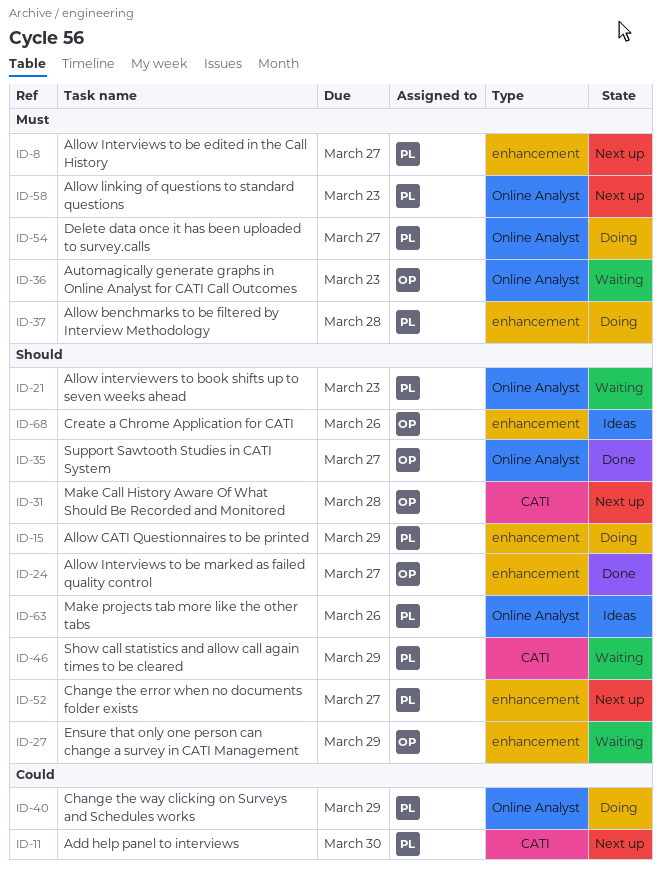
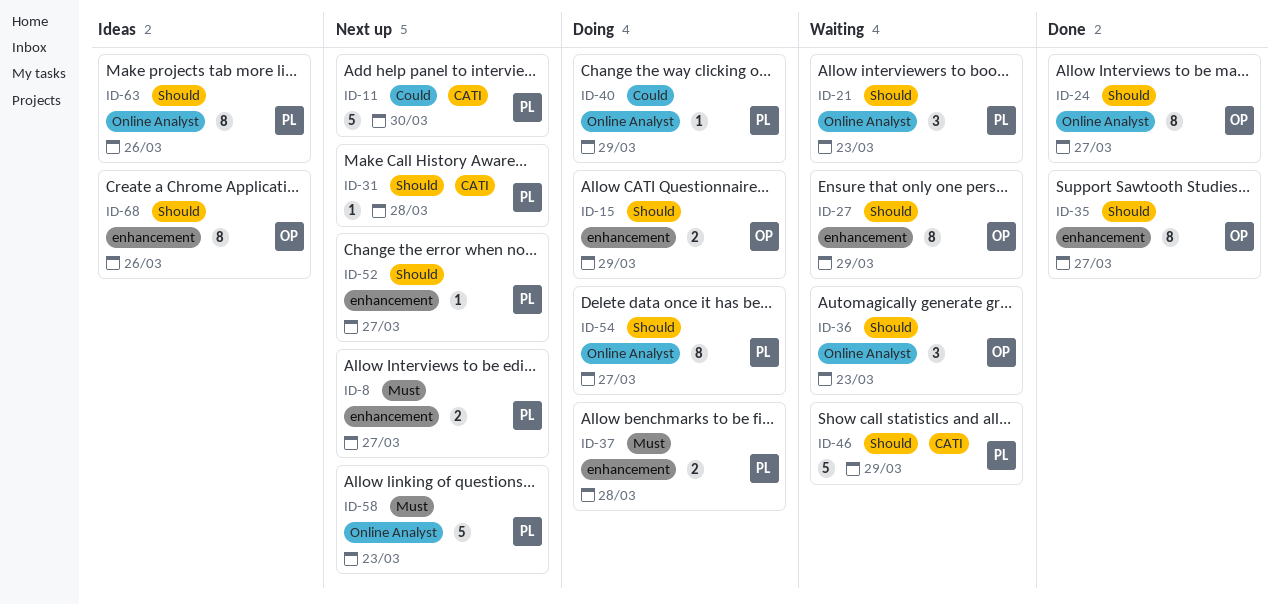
ID-15, owner: PL -> OP
ID-24, label: enhancement -> Online Analyst
ID-31, owner: OP -> PL
ID-35, label: Online Analyst -> enhancement
ID-36, priority: Must -> Should
ID-54, priority: Must -> Should

